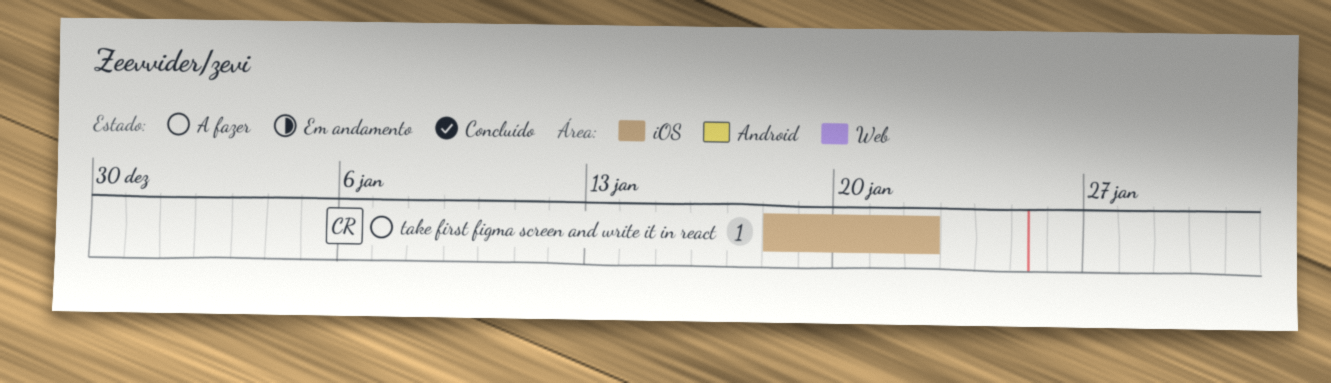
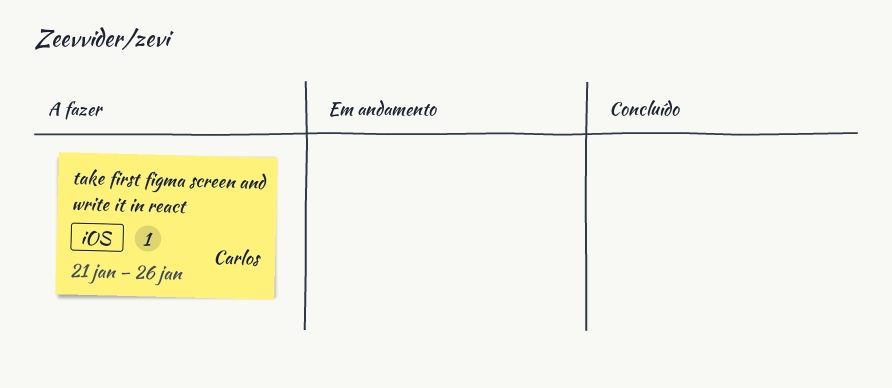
take first figma screen and write it in react, start: Jan 18 -> Jan 21
take first figma screen and write it in react, due: Jan 22 -> Jan 26

